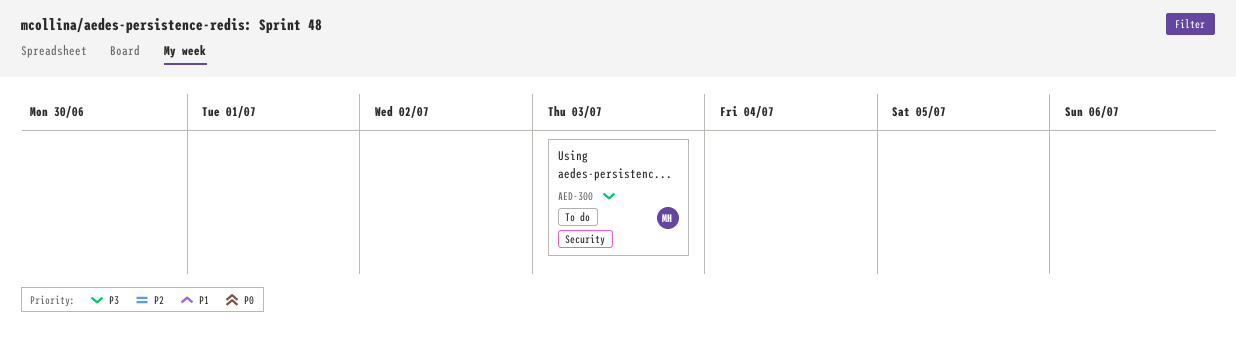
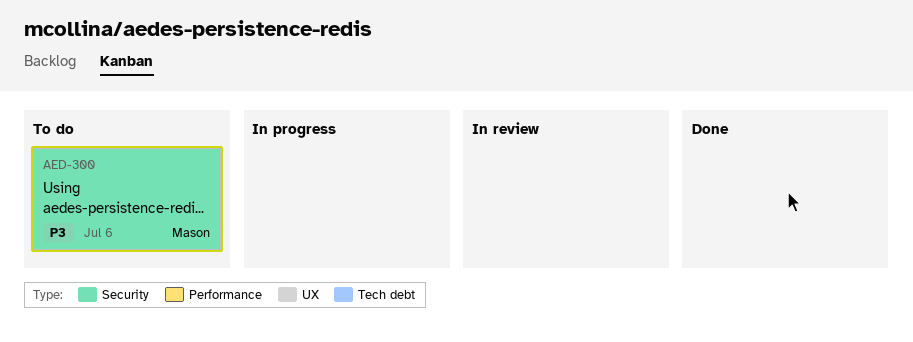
AED-300, due: Jul 3 -> Jul 6

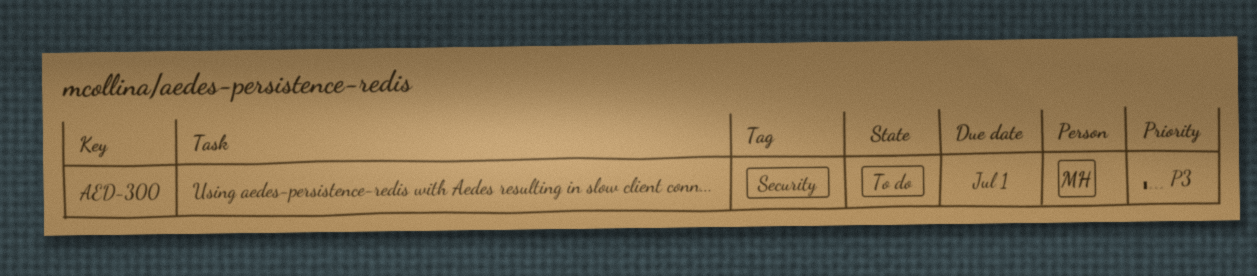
AED-300, due: Jul 6 -> Jul 1

